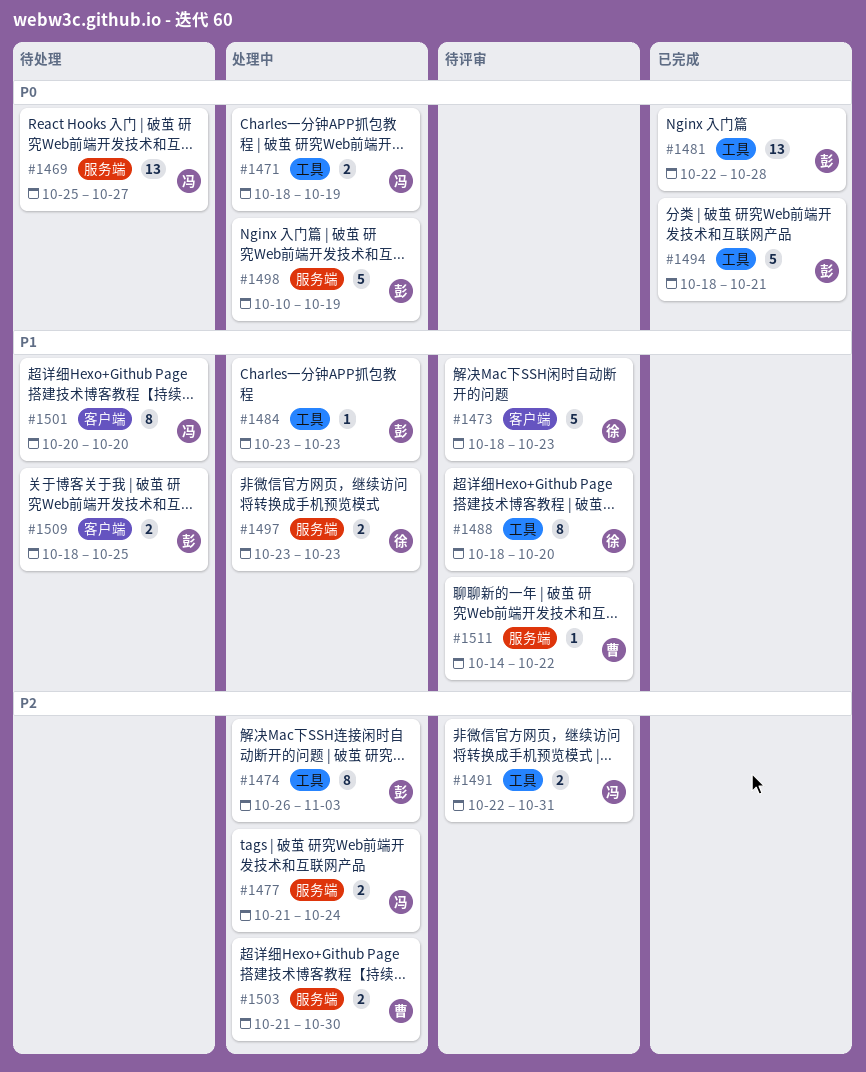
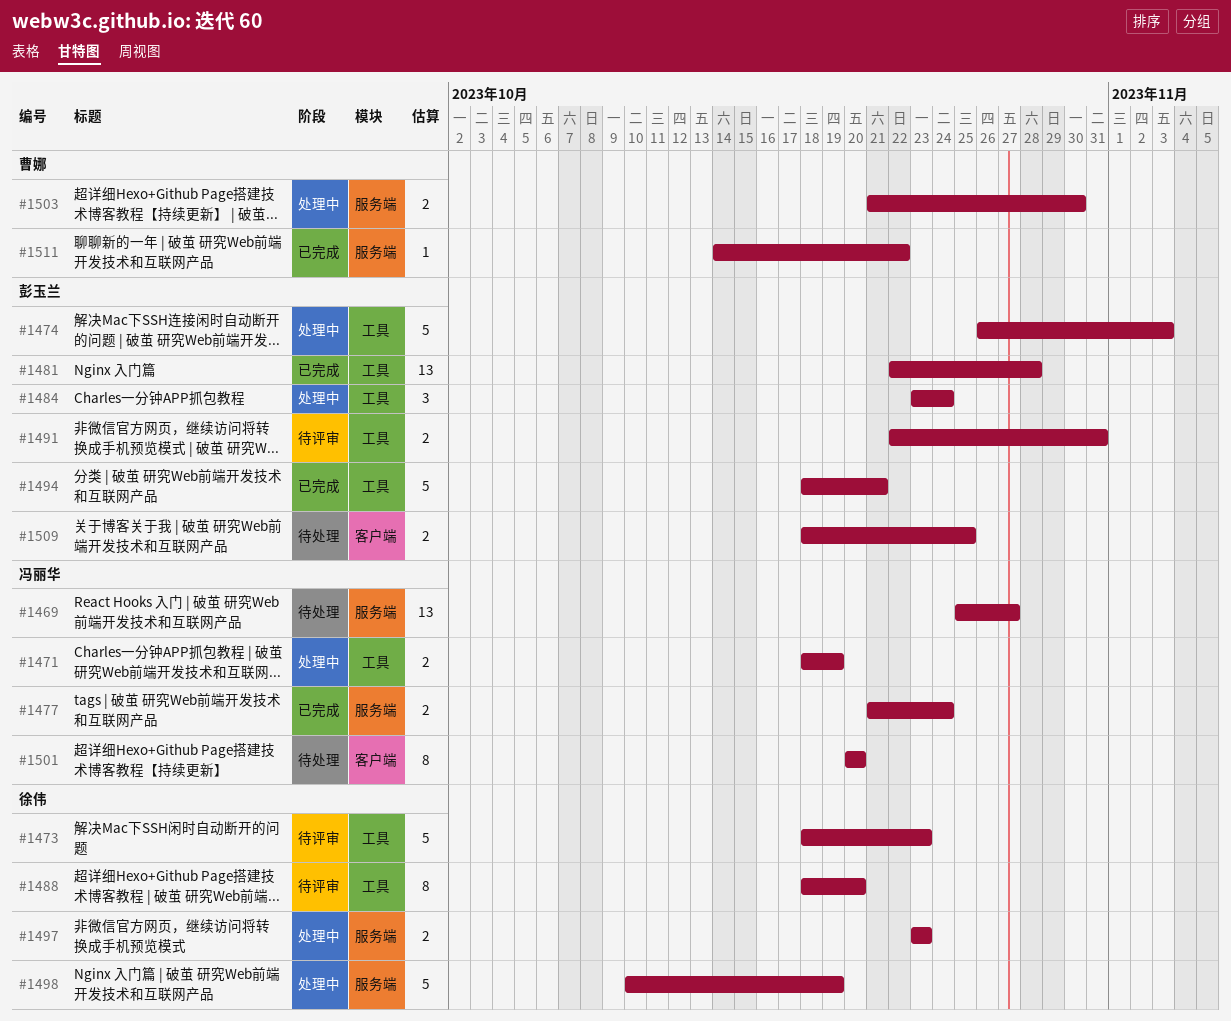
#1473, label: 客户端 -> 工具
#1474, estimate: 8 -> 5
#1477, status: 处理中 -> 已完成
#1484, estimate: 1 -> 3
#1484, due: Oct 23 -> Oct 24
#1491, owner: 冯丽华 -> 彭玉兰
#1498, owner: 彭玉兰 -> 徐伟
#1511, status: 待评审 -> 已完成

